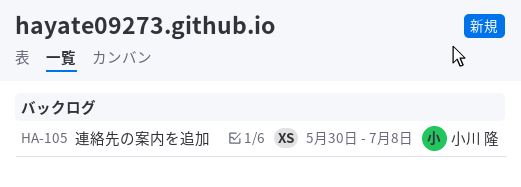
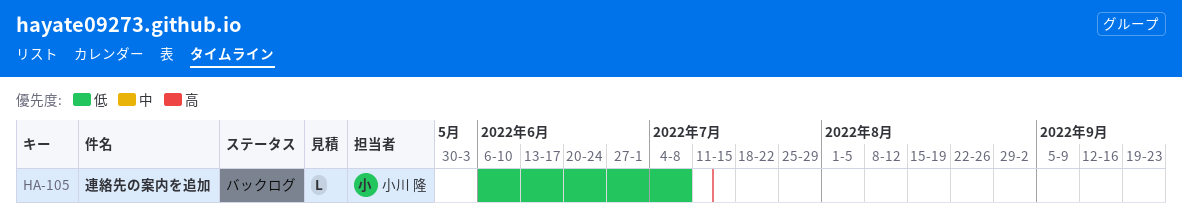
HA-105, estimate: XS -> L
HA-105, start: May 30 -> Jun 6

